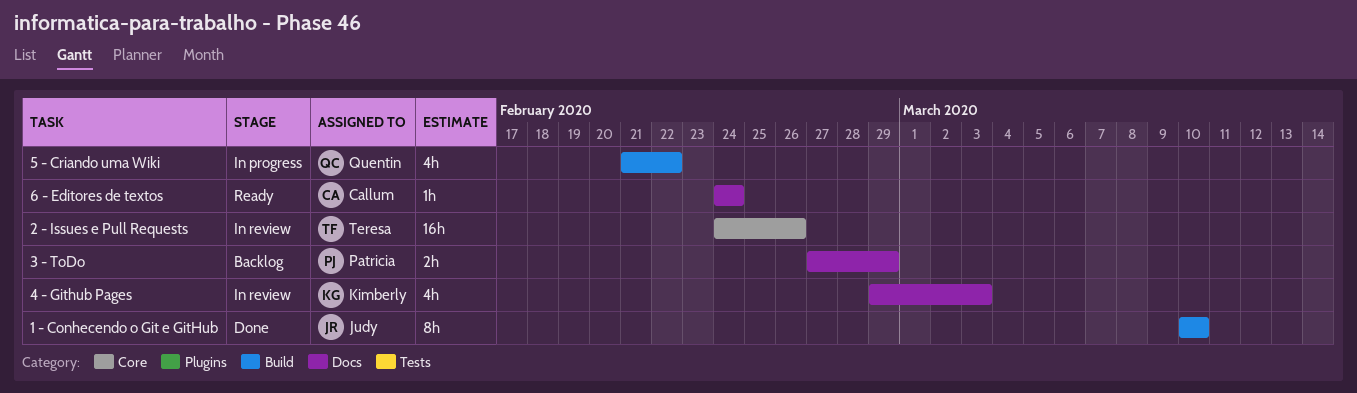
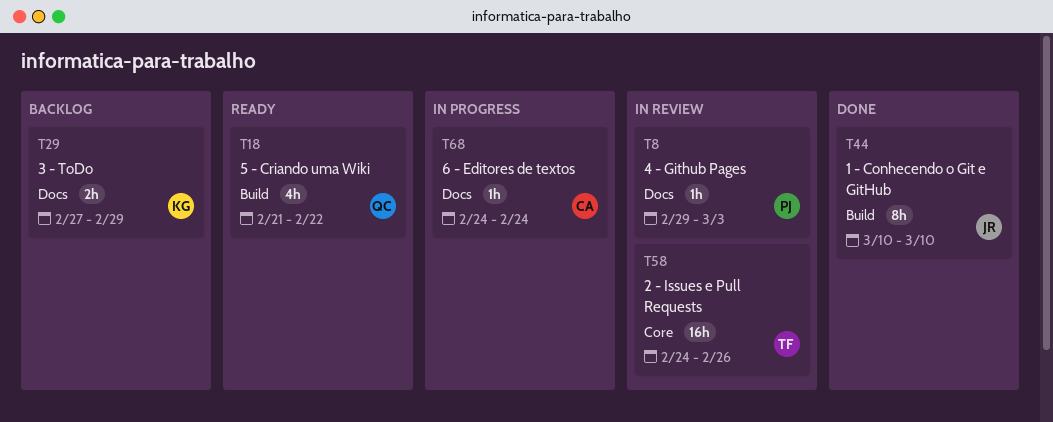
3 - ToDo, owner: Patricia -> Kimberly
4 - Github Pages, owner: Kimberly -> Patricia
4 - Github Pages, estimate: 4h -> 1h
5 - Criando uma Wiki, status: In progress -> Ready
6 - Editores de textos, status: Ready -> In progress

